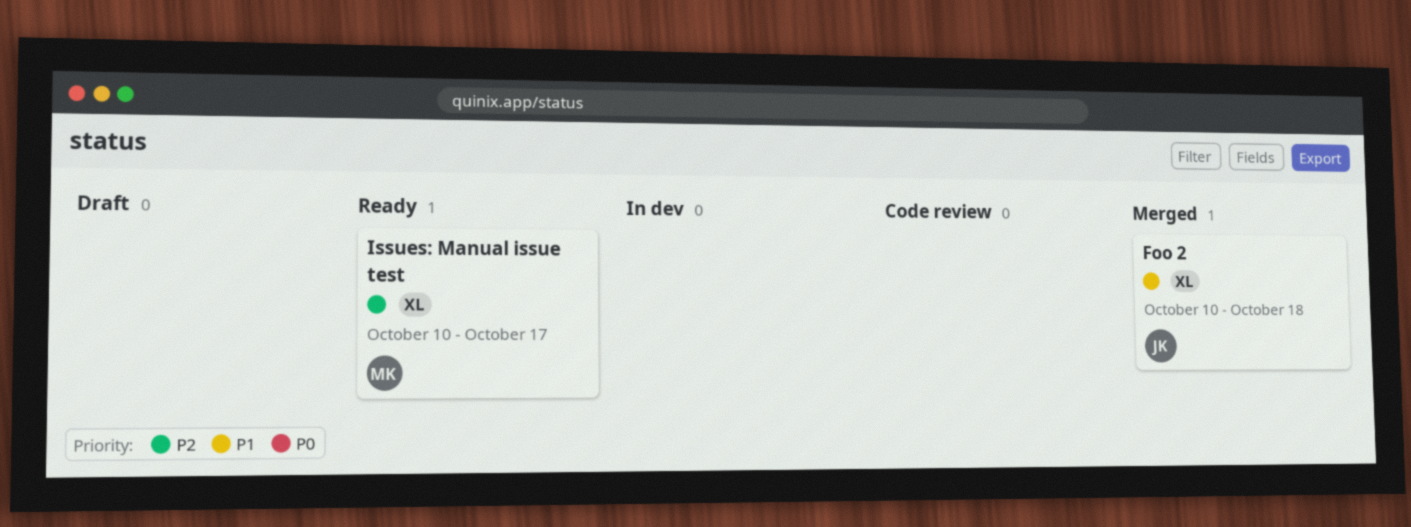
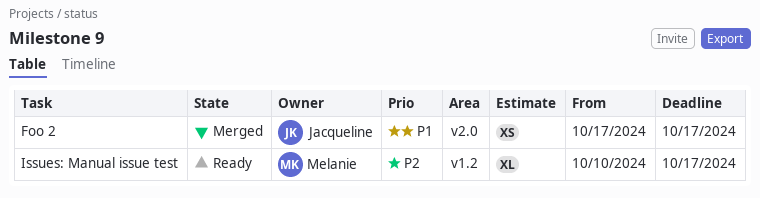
Foo 2, estimate: XL -> XS
Foo 2, start: Oct 10 -> Oct 17
Foo 2, due: Oct 18 -> Oct 17

